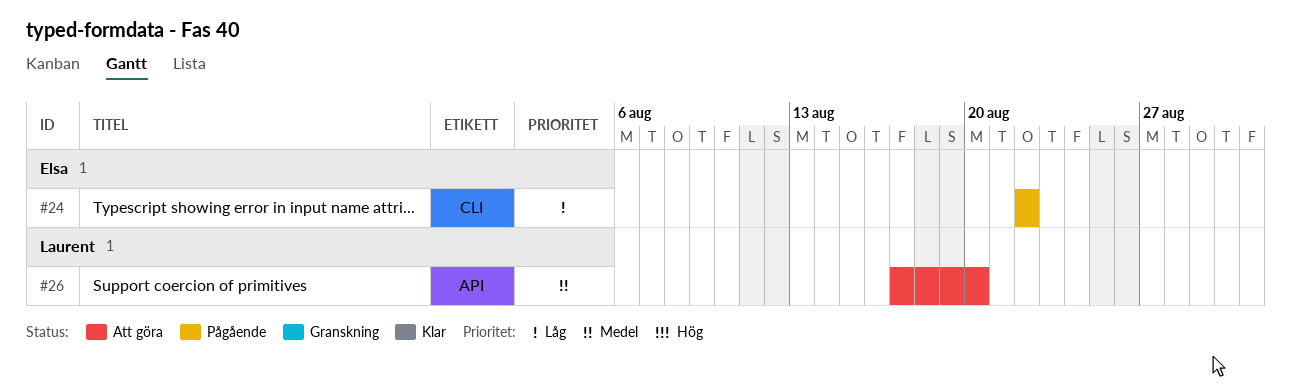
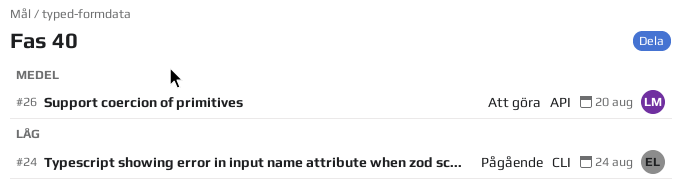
#24, due: Aug 22 -> Aug 24

